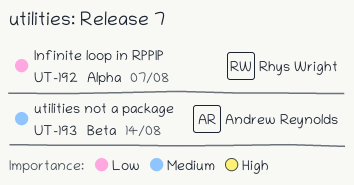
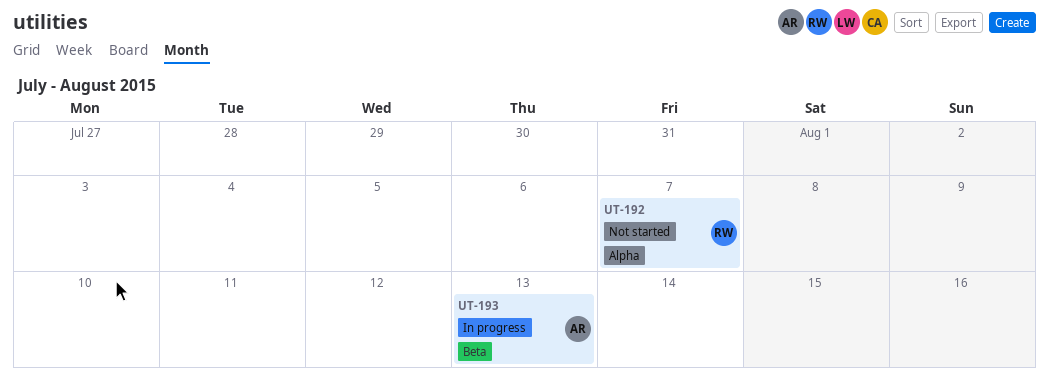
UT-193, due: Aug 14 -> Aug 13

